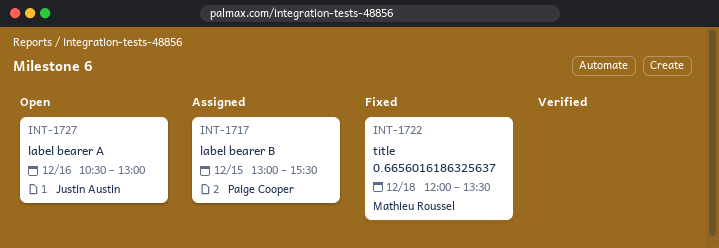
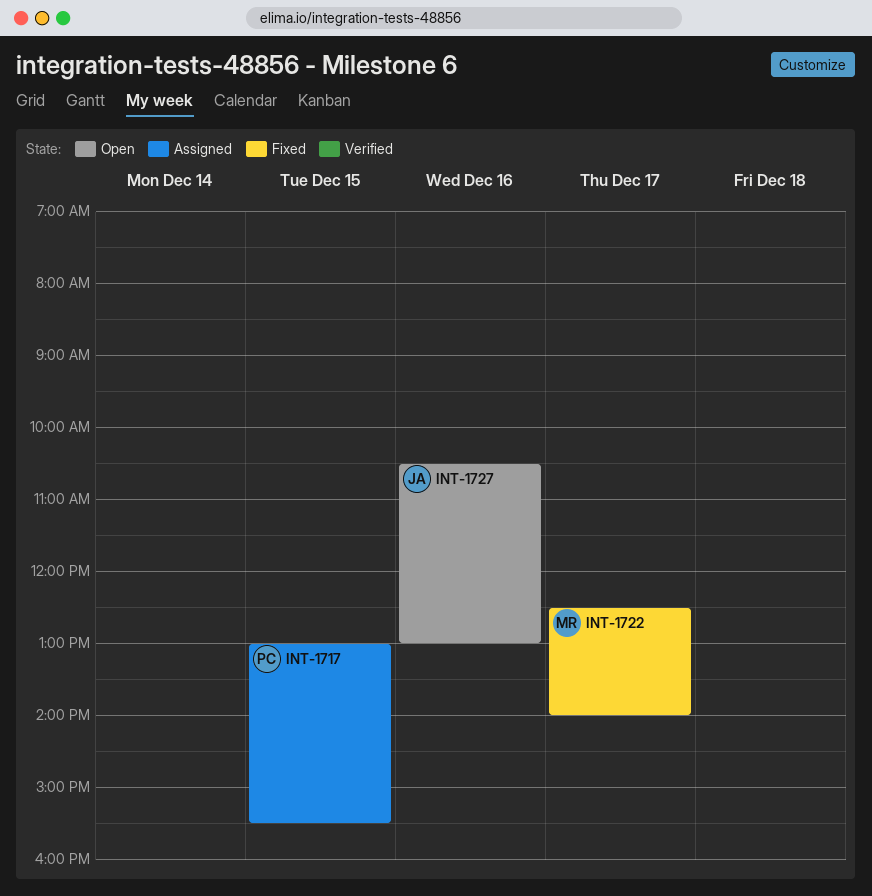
INT-1722, day: Dec 18 -> Dec 17
INT-1722, begins: 12:00 -> 12:30
INT-1722, ends: 13:30 -> 14:00

